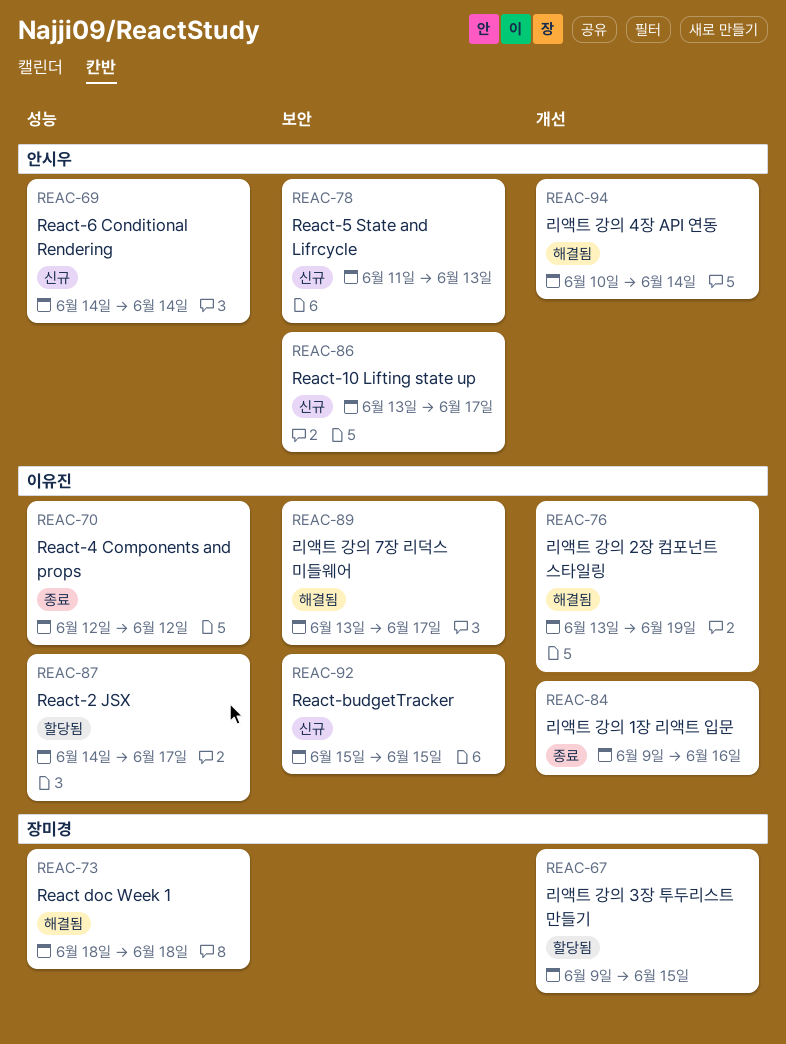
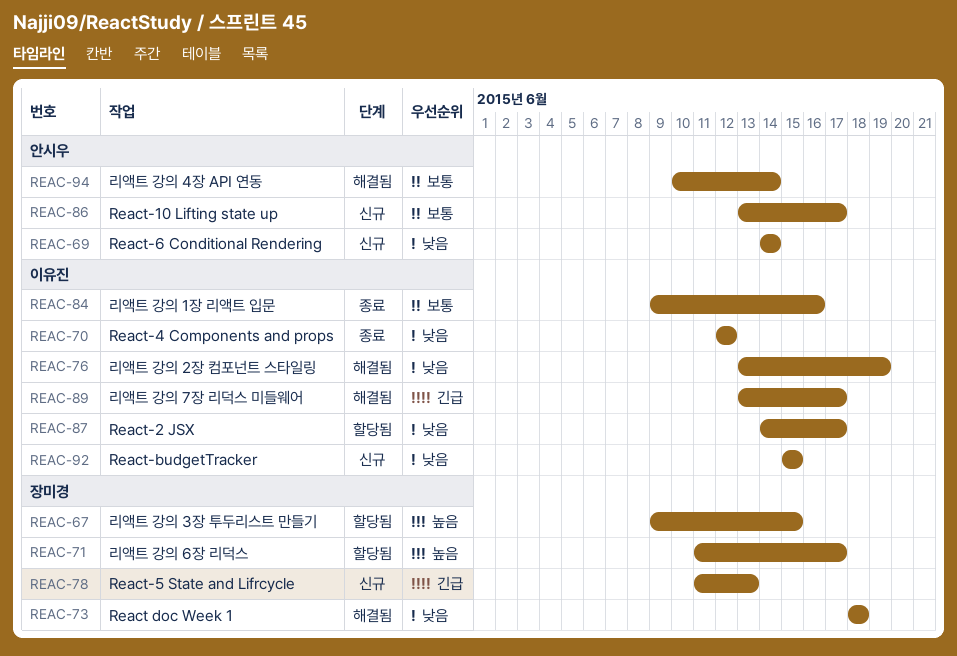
REAC-71: none -> present
REAC-78, owner: 안시우 -> 장미경

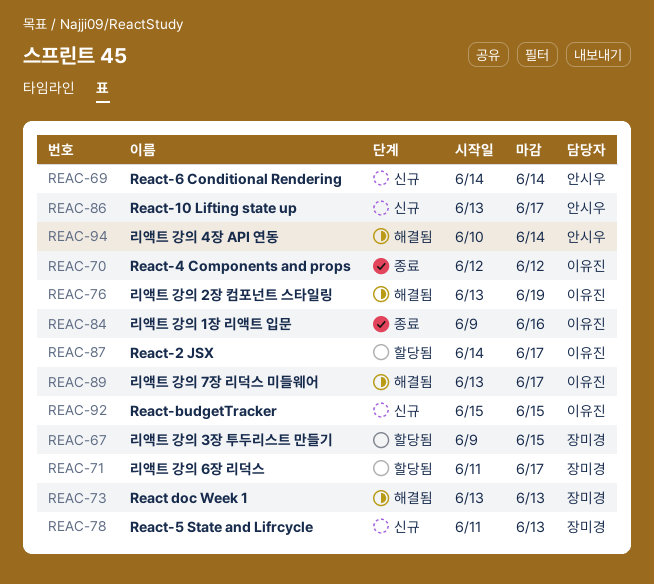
REAC-73, start: Jun 18 -> Jun 13
REAC-73, due: Jun 18 -> Jun 13

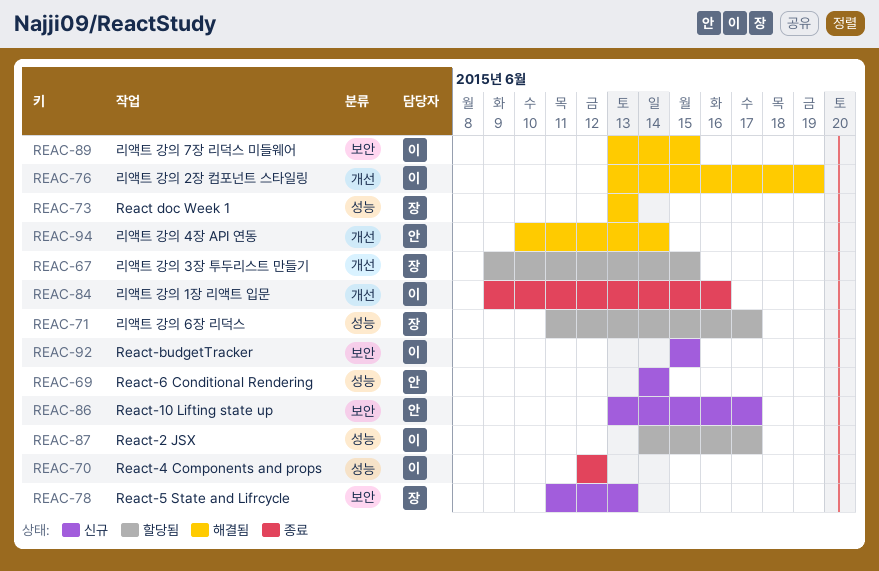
REAC-89, due: Jun 17 -> Jun 15

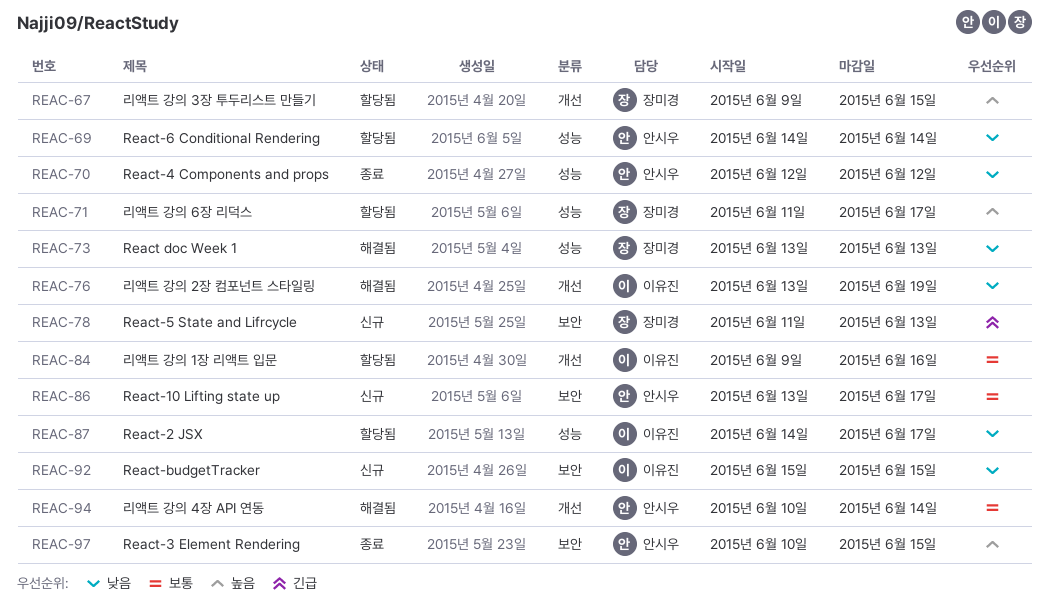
REAC-69, status: 신규 -> 할당됨
REAC-70, owner: 이유진 -> 안시우
REAC-84, status: 종료 -> 할당됨
REAC-89: present -> none
REAC-97: none -> present

